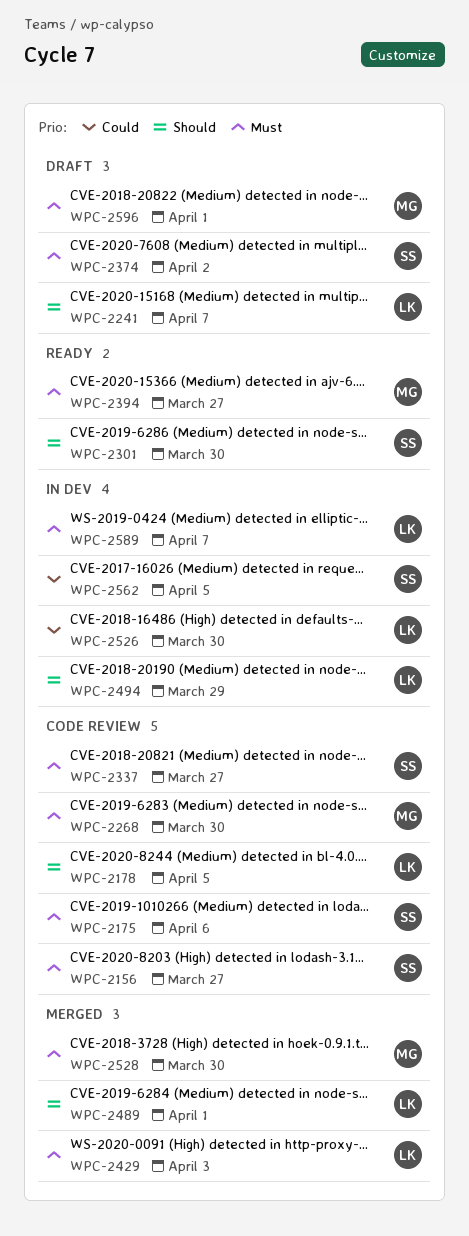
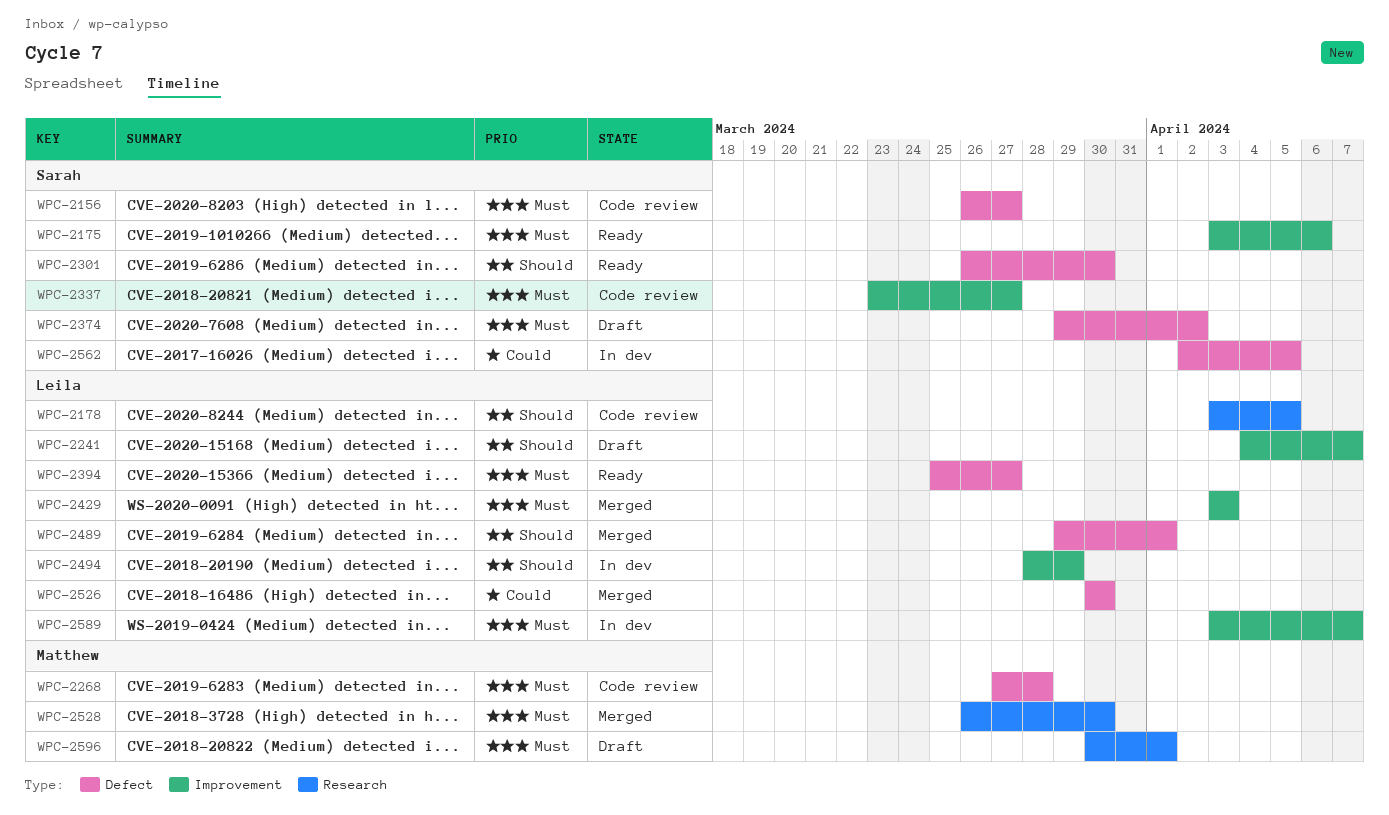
WPC-2175, status: Code review -> Ready
WPC-2268, due: Mar 30 -> Mar 28
WPC-2394, owner: Matthew -> Leila
WPC-2526, status: In dev -> Merged

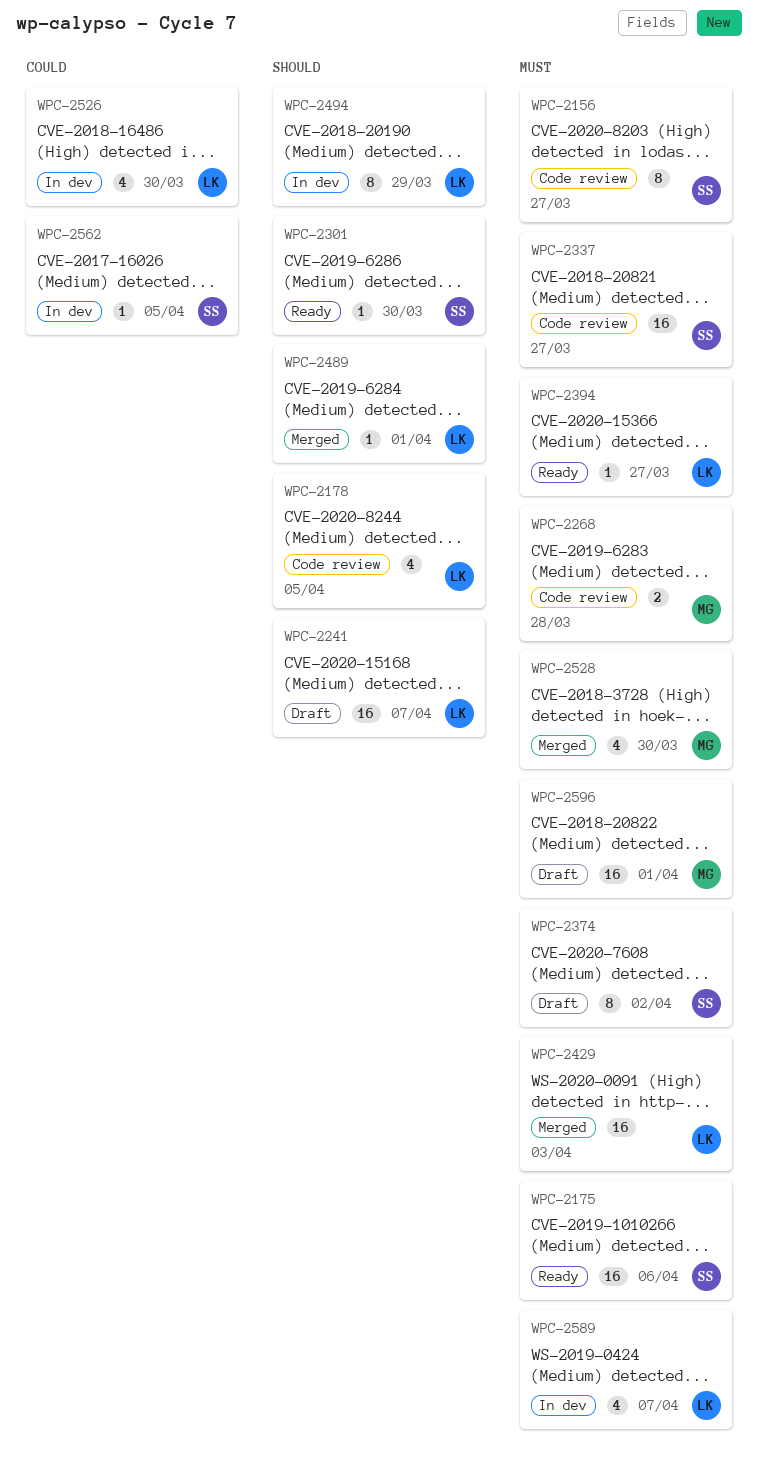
WPC-2526, status: Merged -> In dev

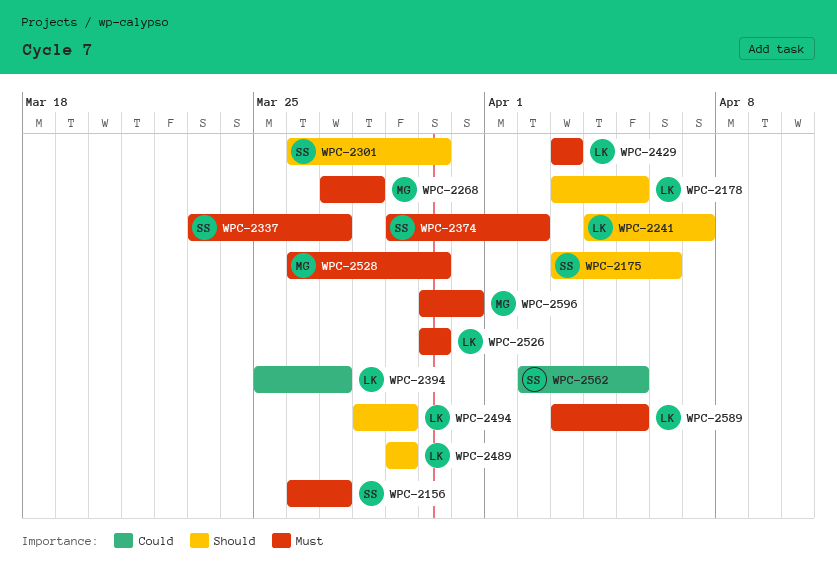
WPC-2175, priority: Must -> Should
WPC-2394, priority: Must -> Could
WPC-2489, due: Apr 1 -> Mar 29
WPC-2526, priority: Could -> Must
WPC-2589, due: Apr 7 -> Apr 5
WPC-2596, due: Apr 1 -> Mar 31

